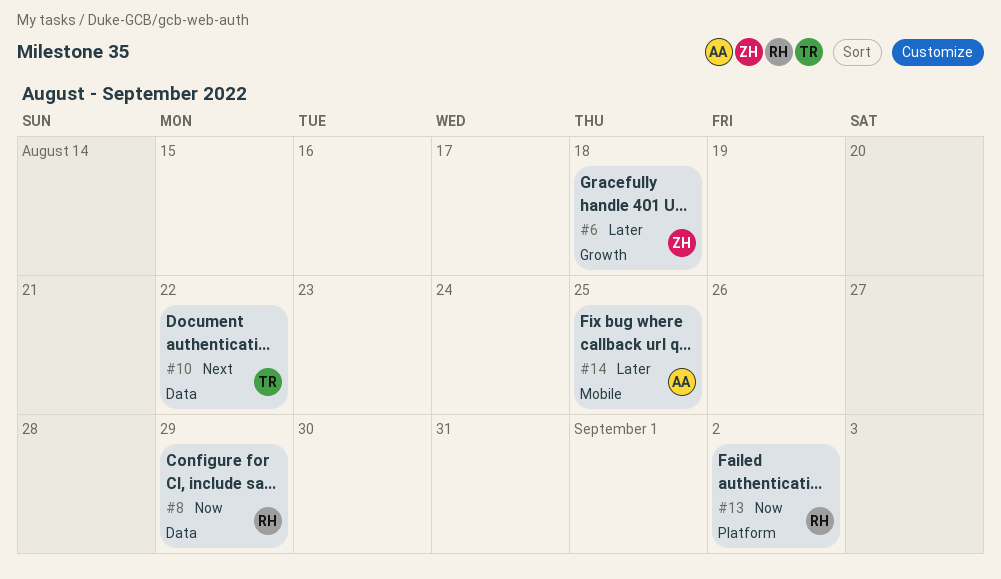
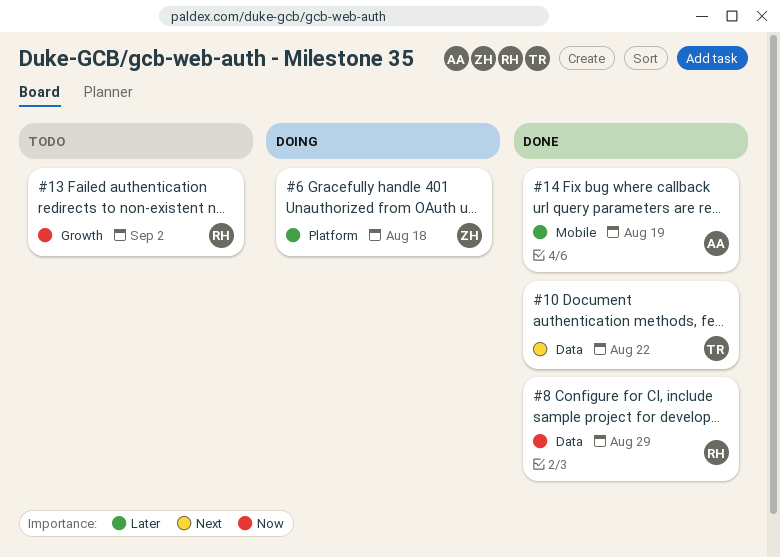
#6, label: Growth -> Platform
#13, label: Platform -> Growth
#14, due: Aug 25 -> Aug 19

